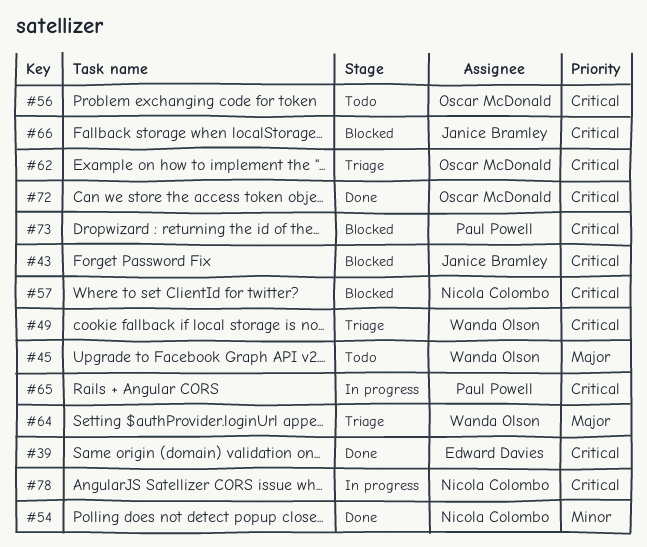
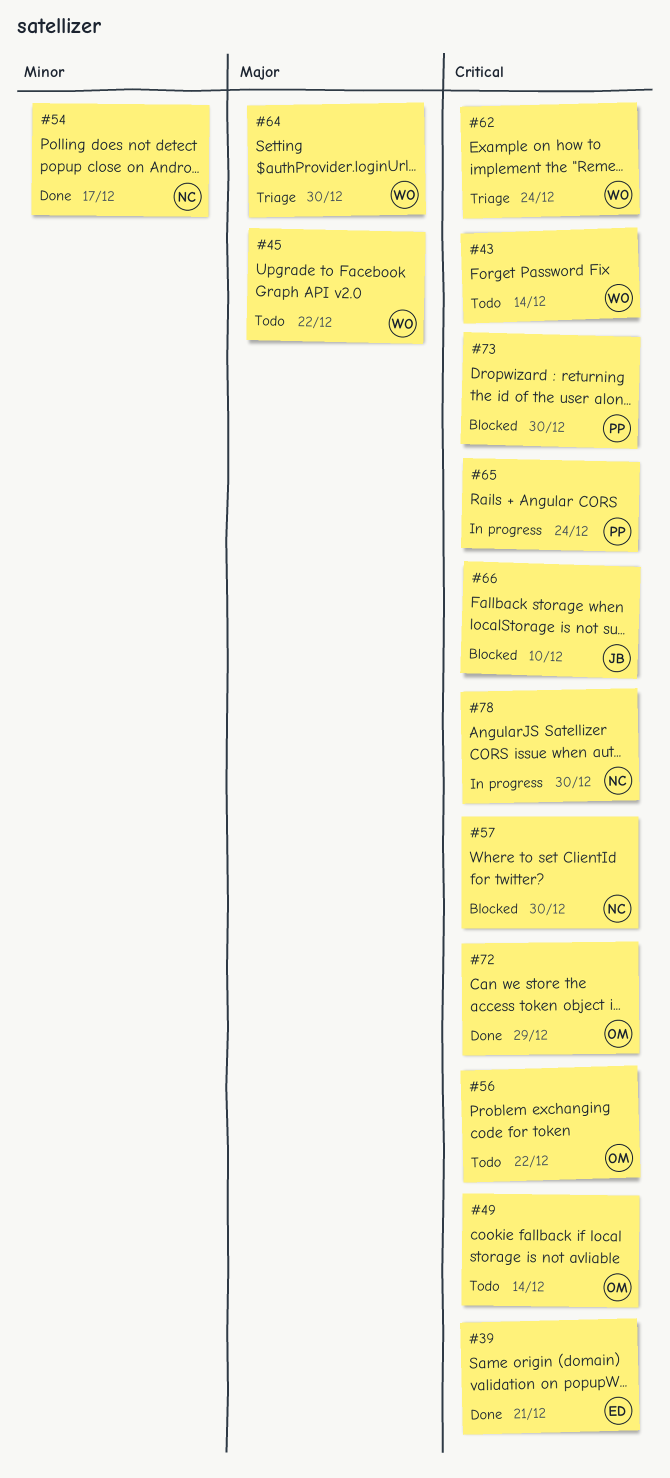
#43, status: Blocked -> Todo
#43, owner: Janice Bramley -> Wanda Olson
#49, status: Triage -> Todo
#49, owner: Wanda Olson -> Oscar McDonald
#62, owner: Oscar McDonald -> Wanda Olson

